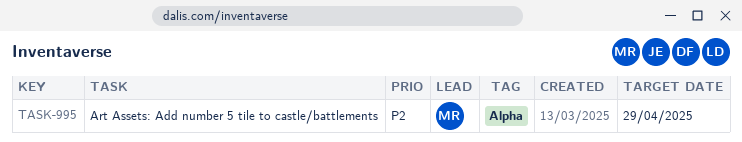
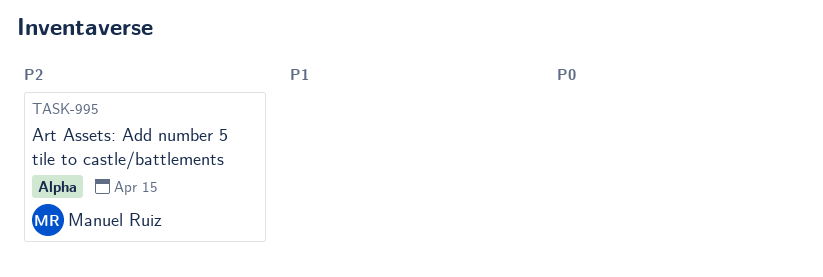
TASK-995, due: Apr 29 -> Apr 15

